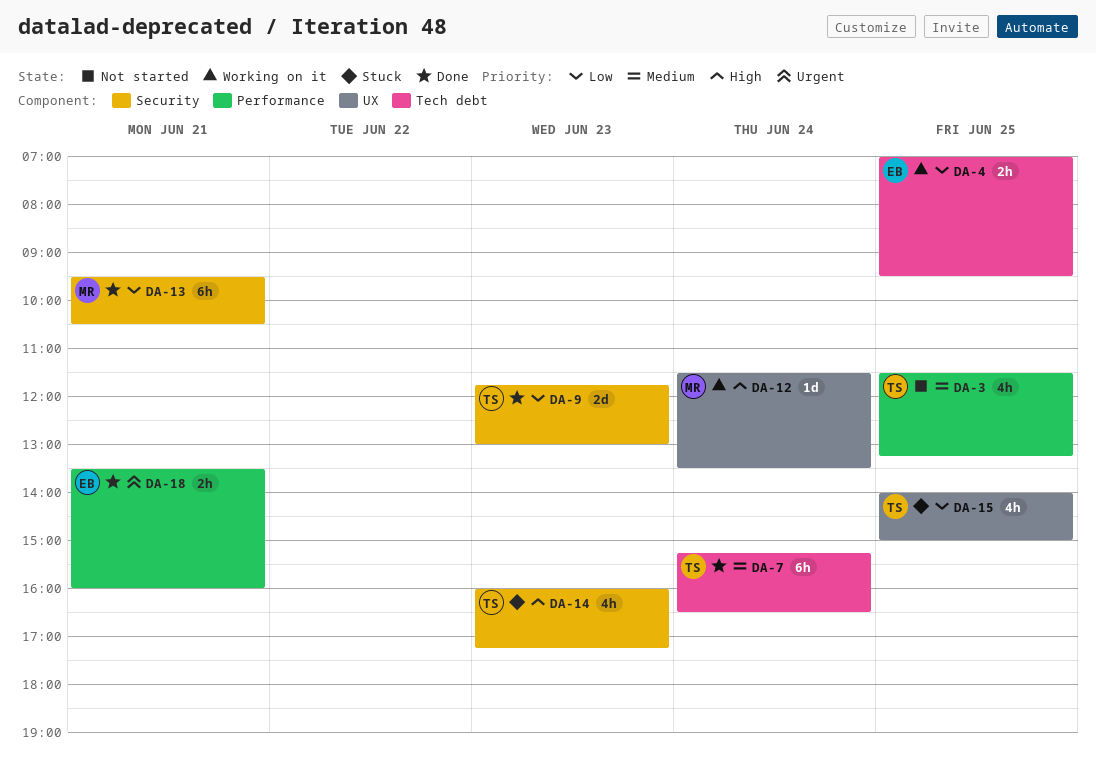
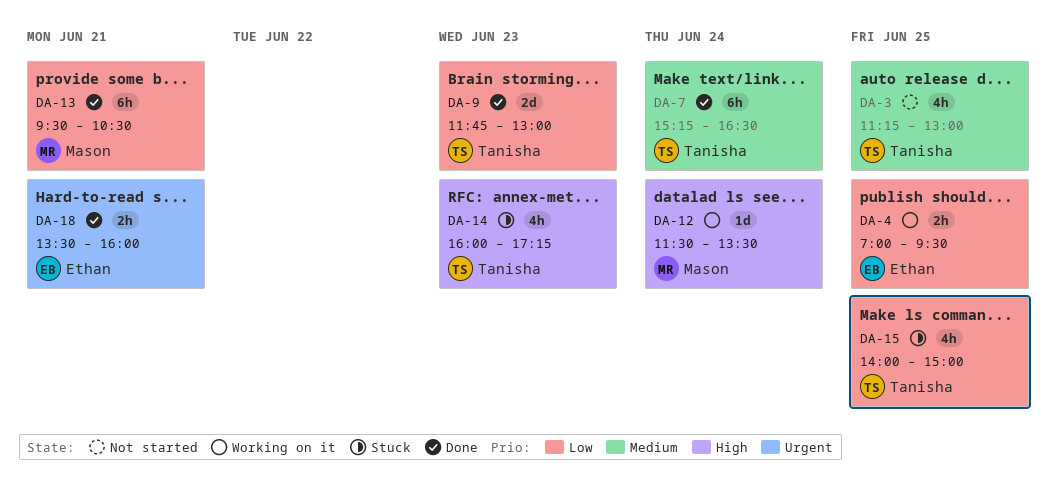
DA-3, begins: 11:30 -> 11:15
DA-3, ends: 13:15 -> 13:00

